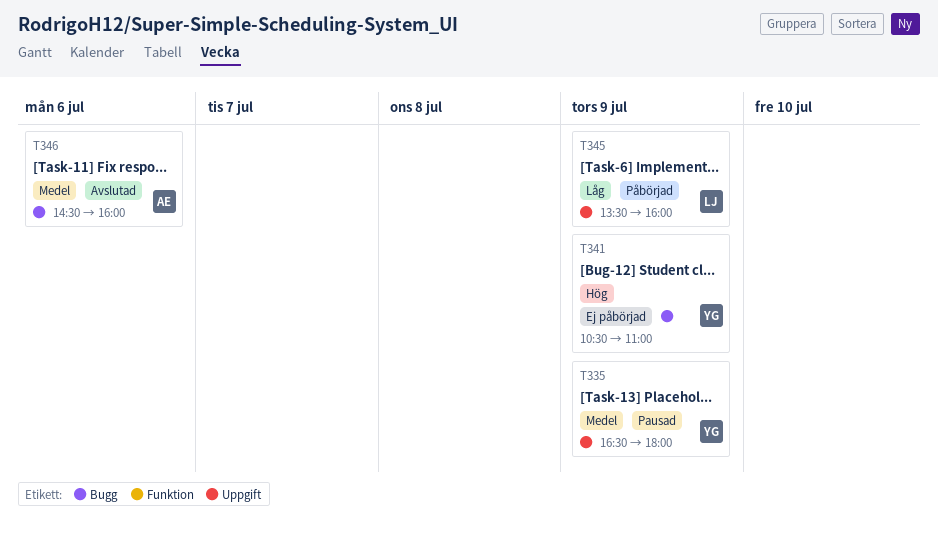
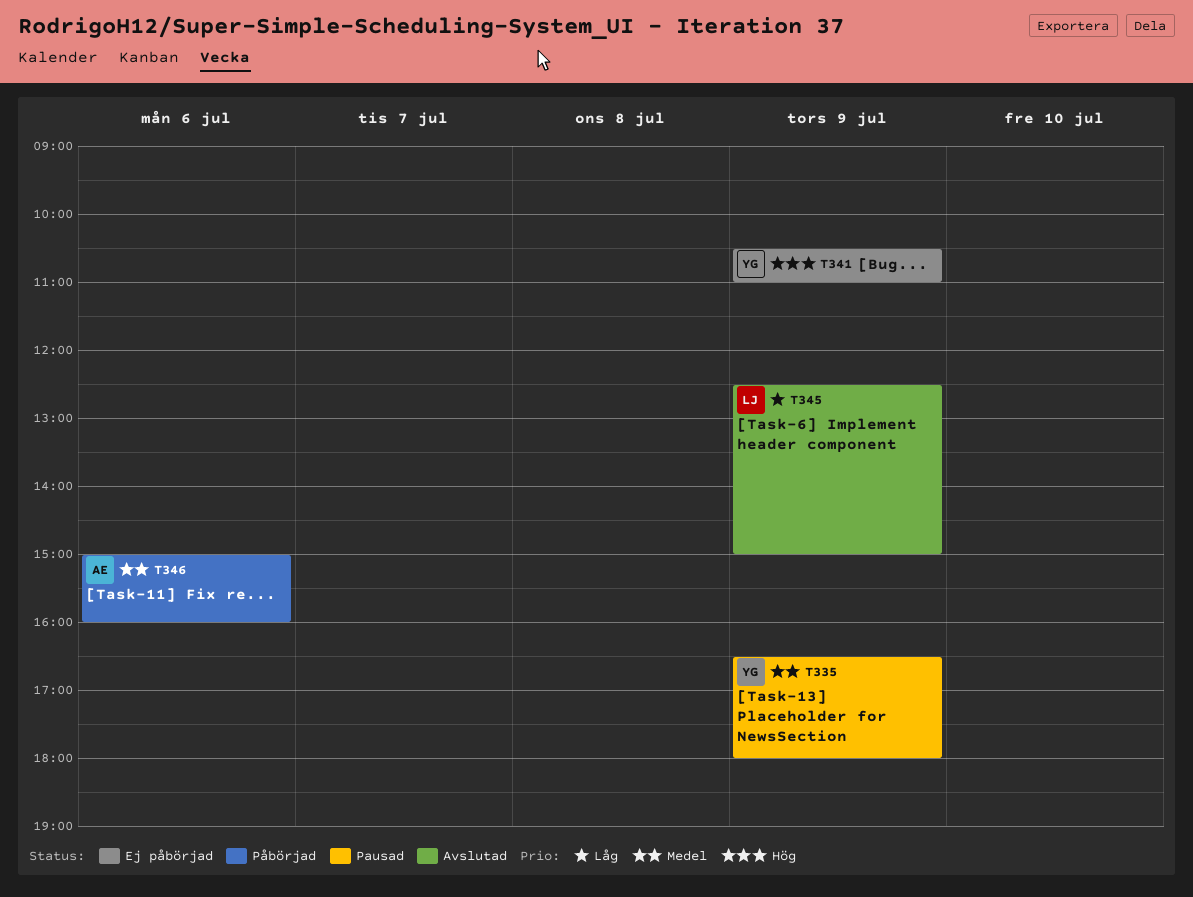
T345, status: Påbörjad -> Avslutad
T345, begins: 13:30 -> 12:30
T345, ends: 16:00 -> 15:00
T346, status: Avslutad -> Påbörjad
T346, begins: 14:30 -> 15:00

